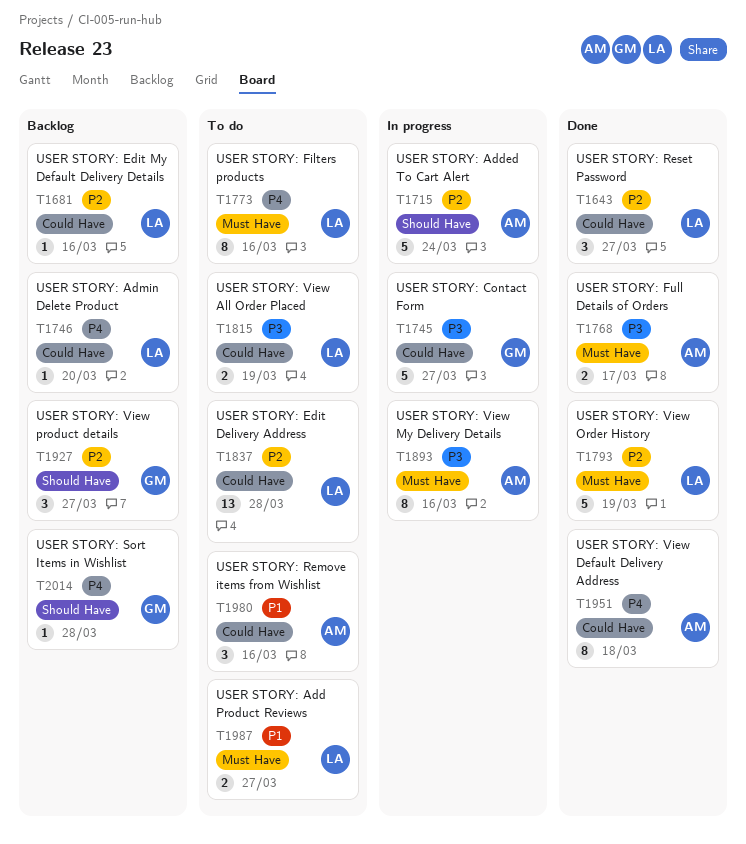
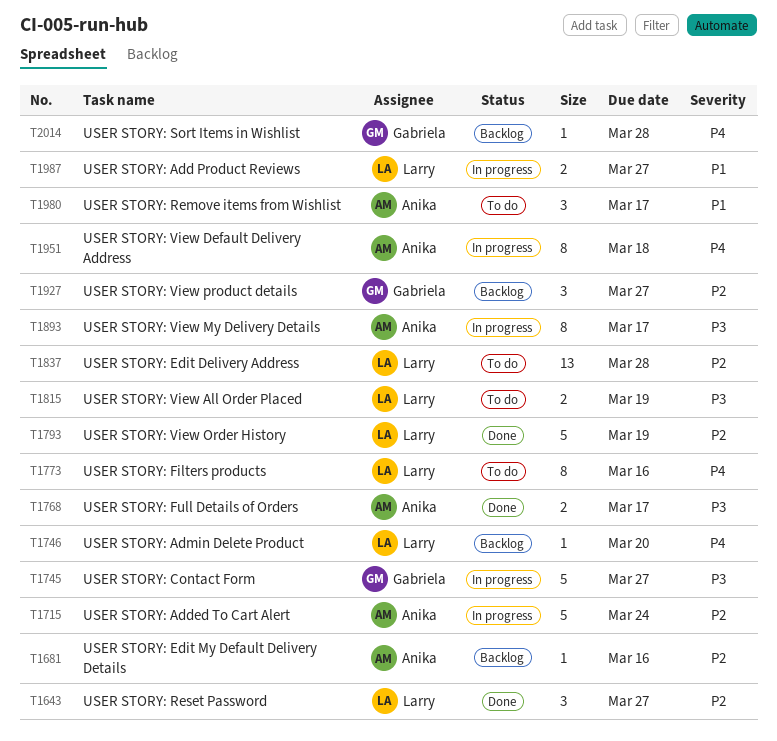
T1681, owner: Larry -> Anika
T1893, due: Mar 16 -> Mar 17
T1951, status: Done -> In progress
T1980, due: Mar 16 -> Mar 17
T1987, status: To do -> In progress

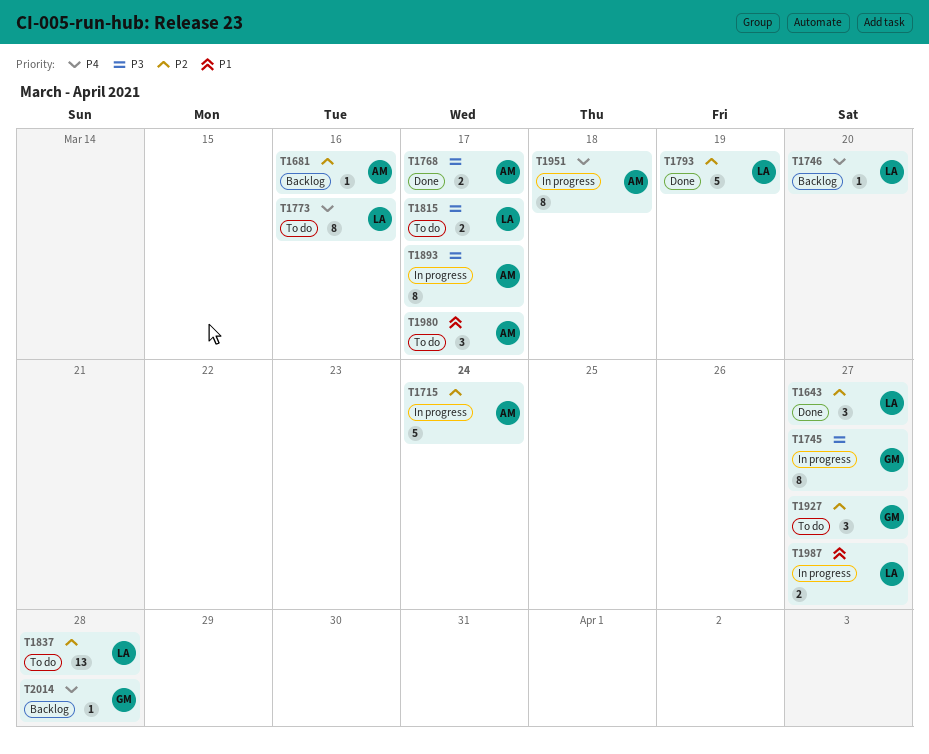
T1745, estimate: 5 -> 8
T1815, due: Mar 19 -> Mar 17
T1927, status: Backlog -> To do

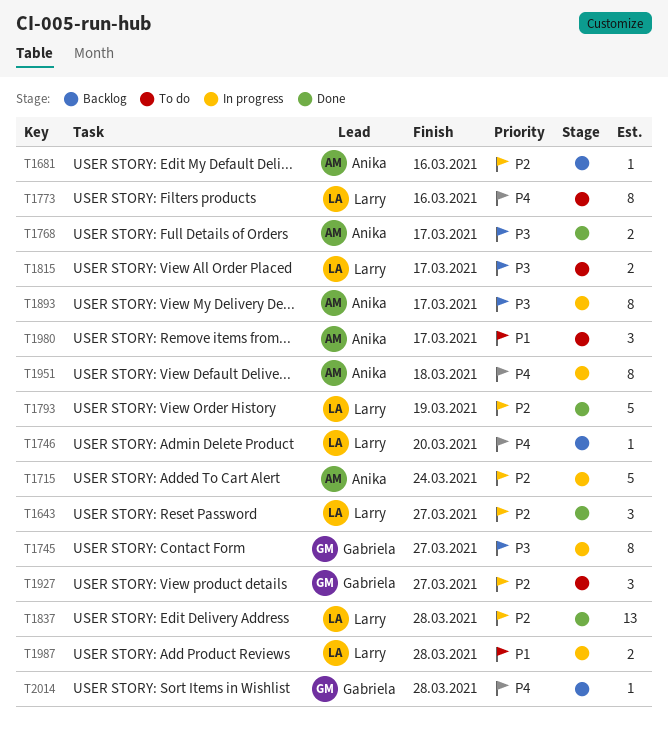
T1837, status: To do -> Done
T1987, due: Mar 27 -> Mar 28

